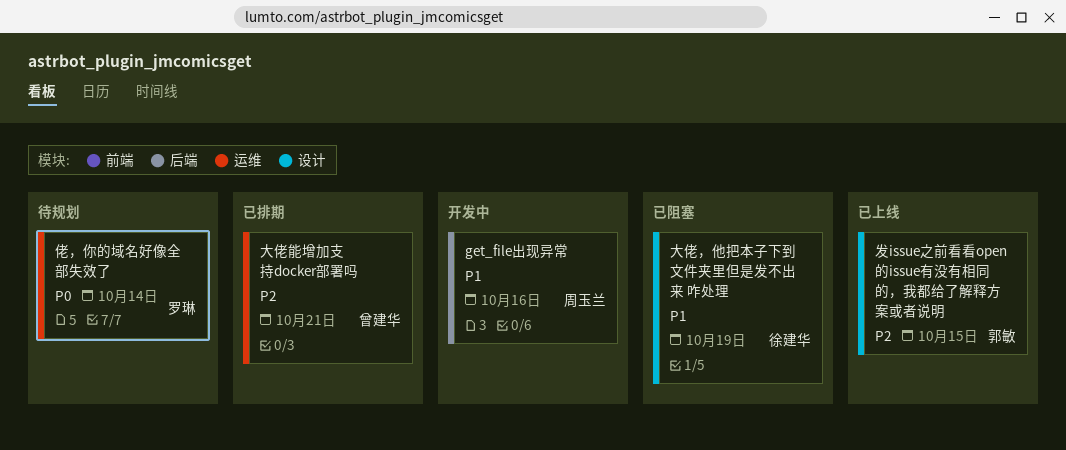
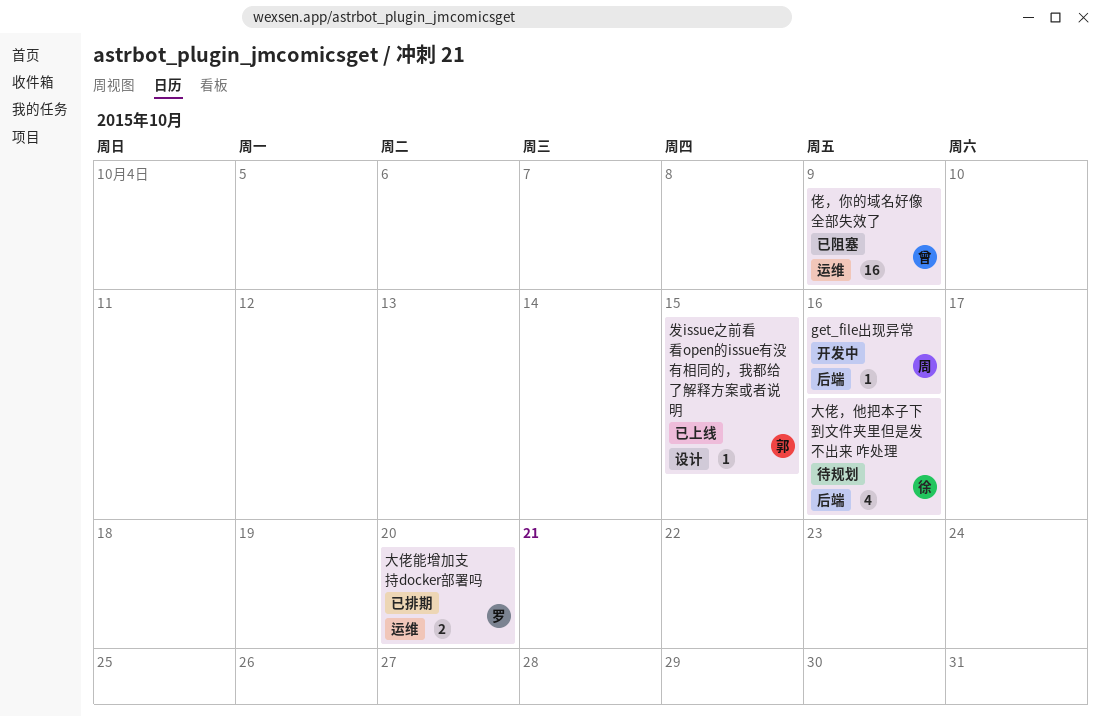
佬，你的域名好像全部失效了, status: 待规划 -> 已阻塞
佬，你的域名好像全部失效了, owner: 罗琳 -> 曾建华
佬，你的域名好像全部失效了, due: Oct 14 -> Oct 9
大佬能增加支持docker部署吗, owner: 曾建华 -> 罗琳
大佬能增加支持docker部署吗, due: Oct 21 -> Oct 20
大佬，他把本子下到文件夹里但是发不出来 咋处理, status: 已阻塞 -> 待规划
大佬，他把本子下到文件夹里但是发不出来 咋处理, label: 设计 -> 后端
大佬，他把本子下到文件夹里但是发不出来 咋处理, due: Oct 19 -> Oct 16

